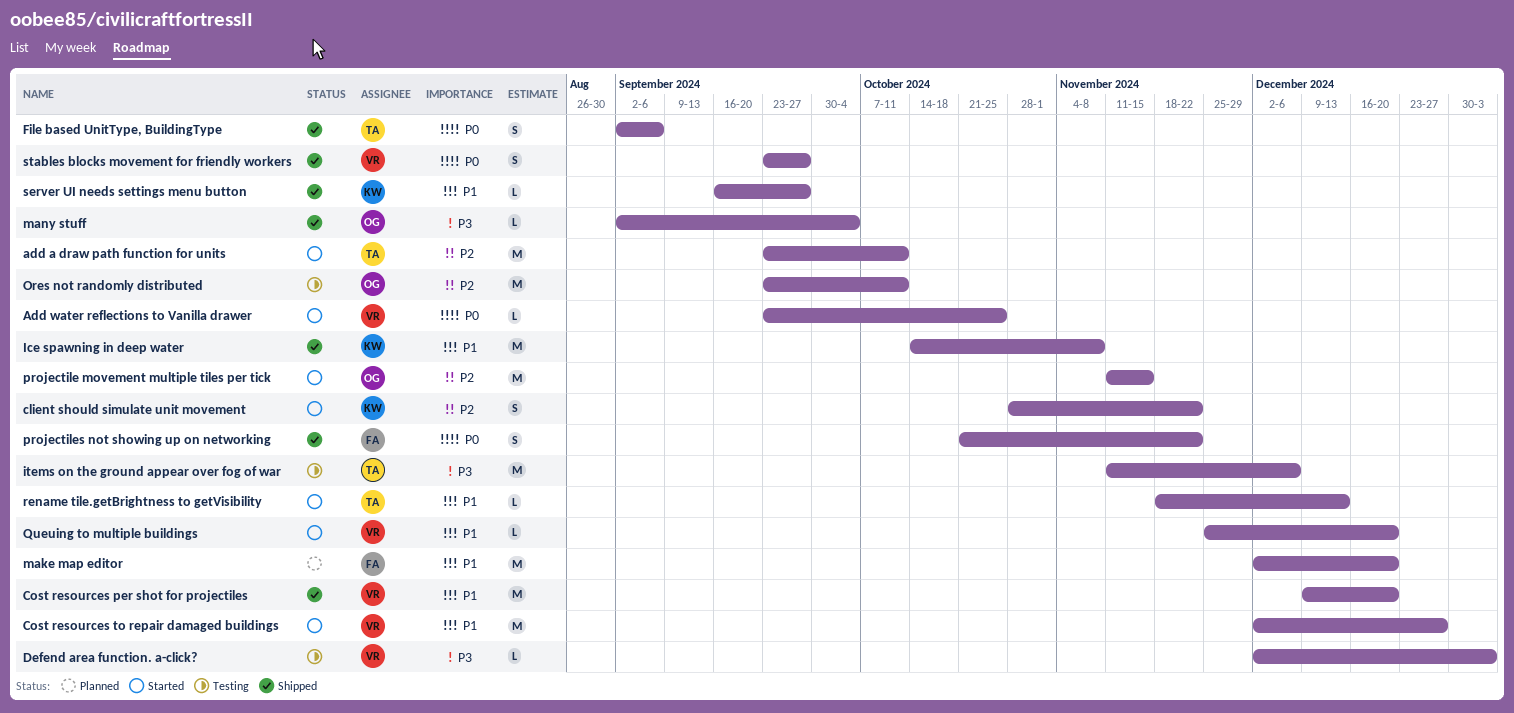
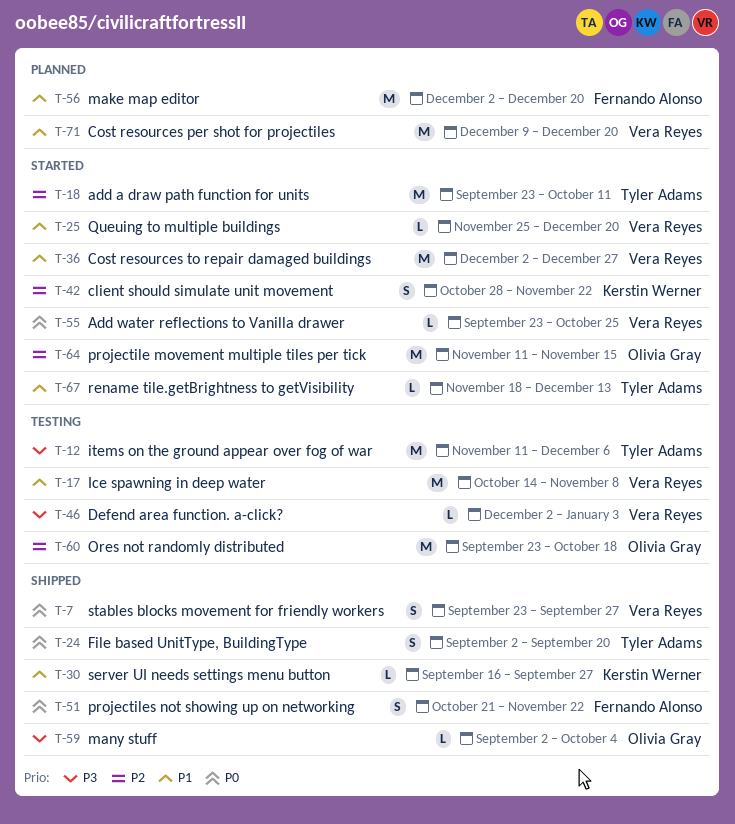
Cost resources per shot for projectiles, status: Shipped -> Planned
File based UnitType, BuildingType, due: Sep 6 -> Sep 20
Ice spawning in deep water, status: Shipped -> Testing
Ice spawning in deep water, owner: Kerstin Werner -> Vera Reyes
Ores not randomly distributed, due: Oct 11 -> Oct 18

